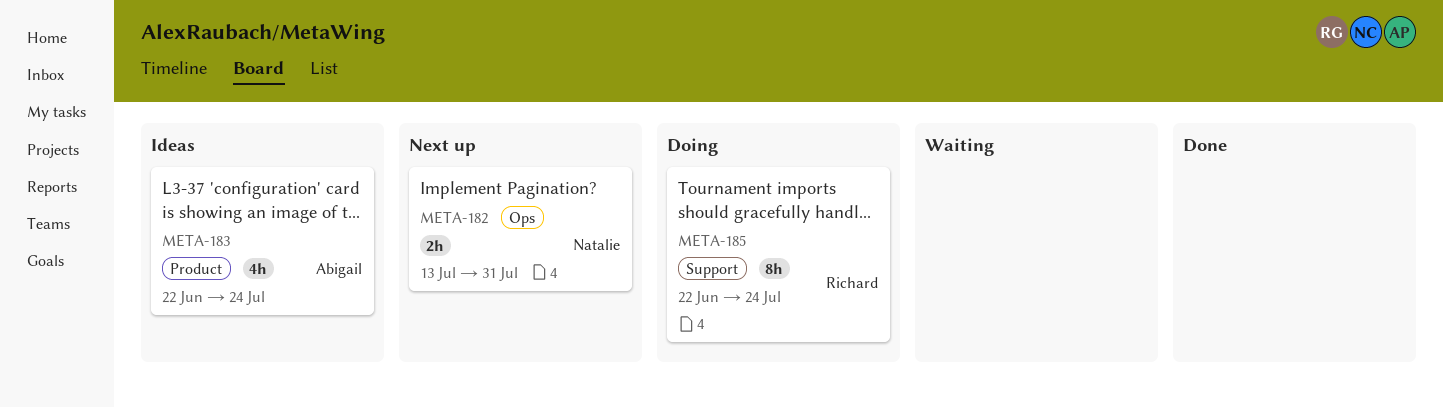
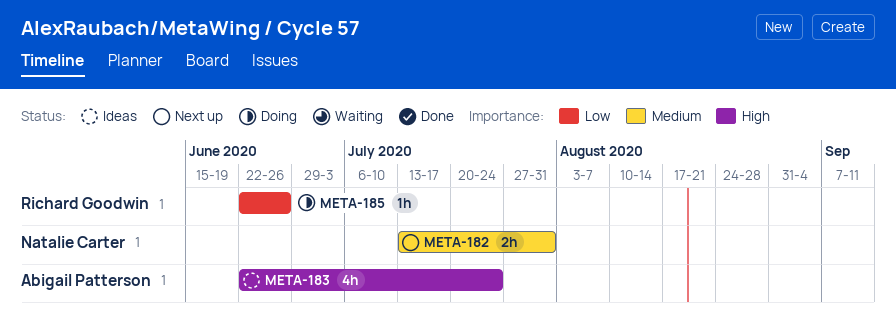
META-185, estimate: 8h -> 1h
META-185, due: Jul 24 -> Jun 26

